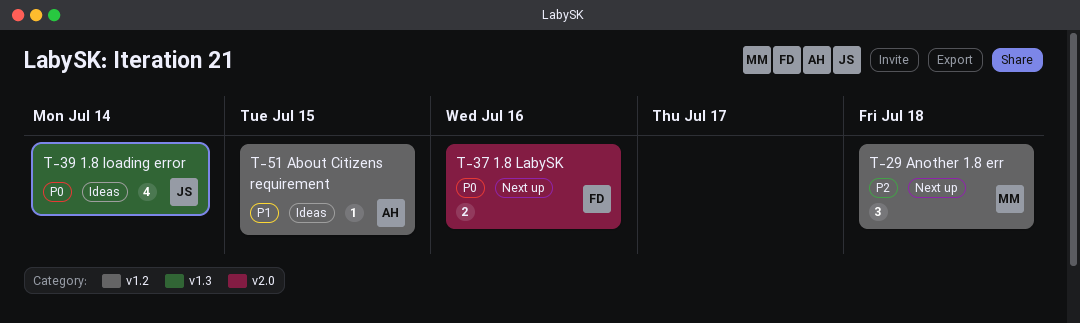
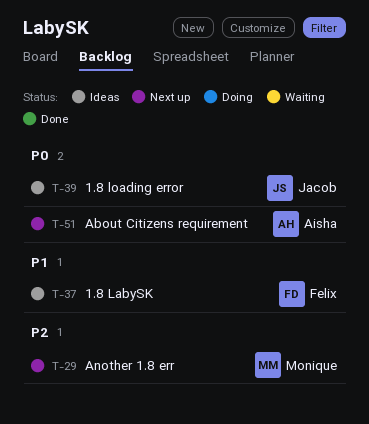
T-37, status: Next up -> Ideas
T-37, priority: P0 -> P1
T-51, status: Ideas -> Next up
T-51, priority: P1 -> P0

